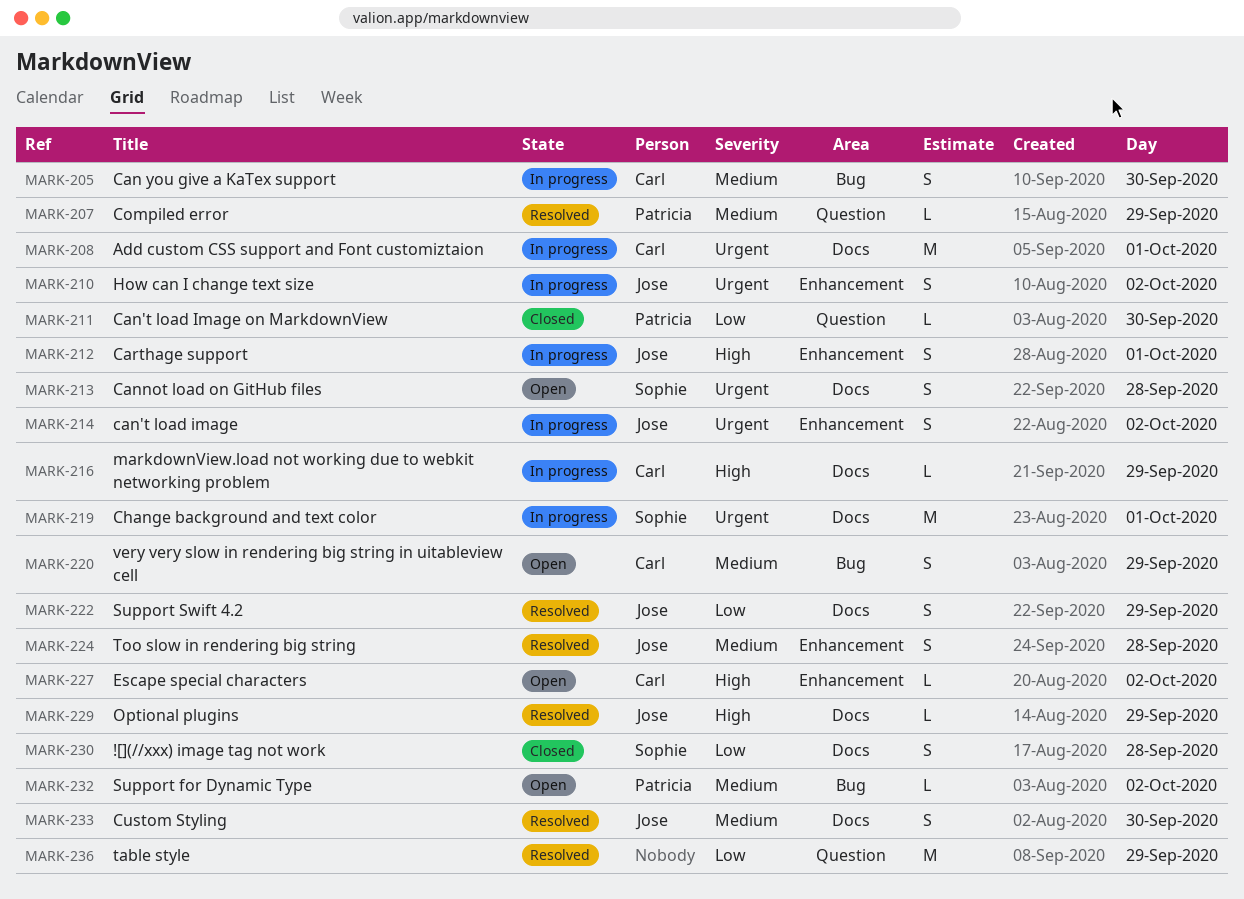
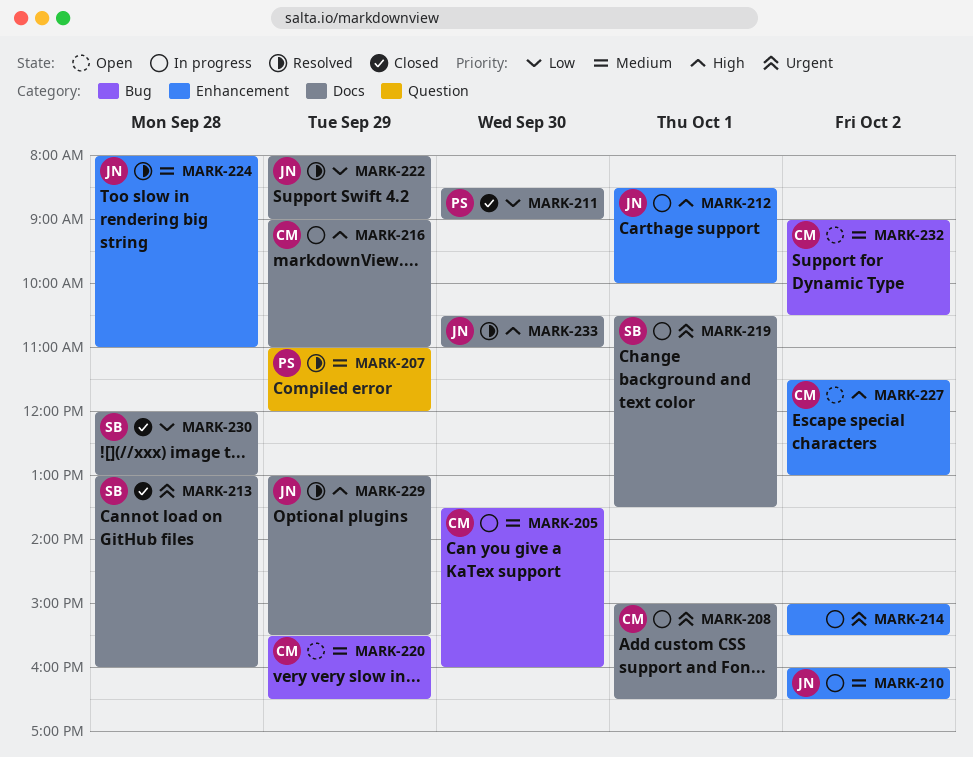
MARK-210, priority: Urgent -> Medium
MARK-211, label: Question -> Docs
MARK-213, status: Open -> Closed
MARK-214, owner: Jose -> none
MARK-232, owner: Patricia -> Carl
MARK-233, priority: Medium -> High
MARK-236: present -> none

